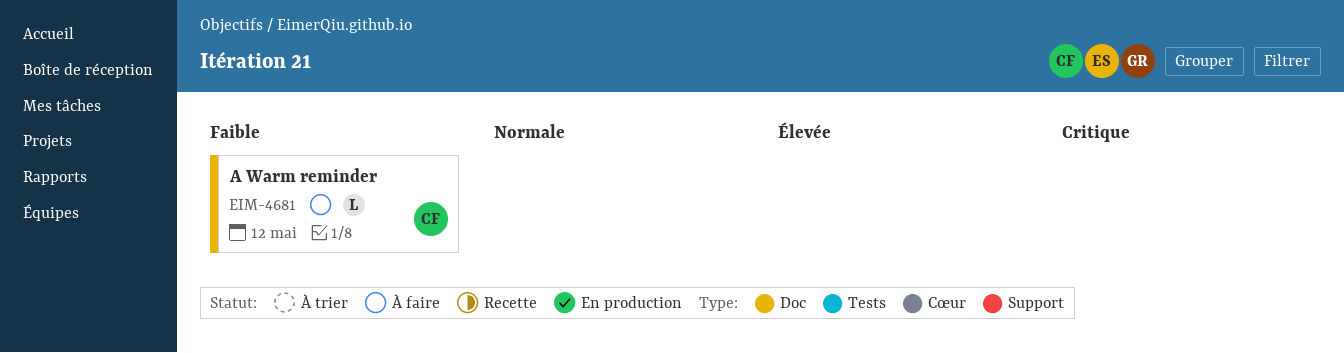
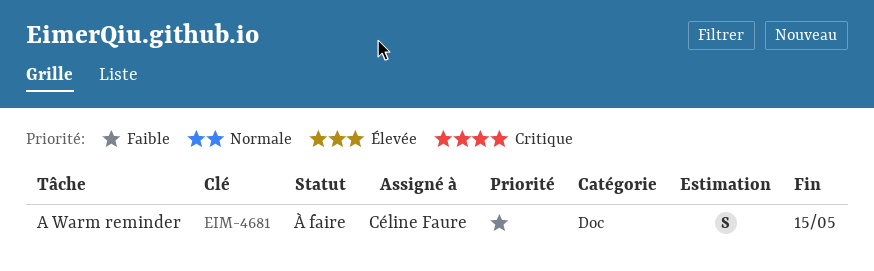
EIM-4681, estimate: L -> S
EIM-4681, due: May 12 -> May 15

